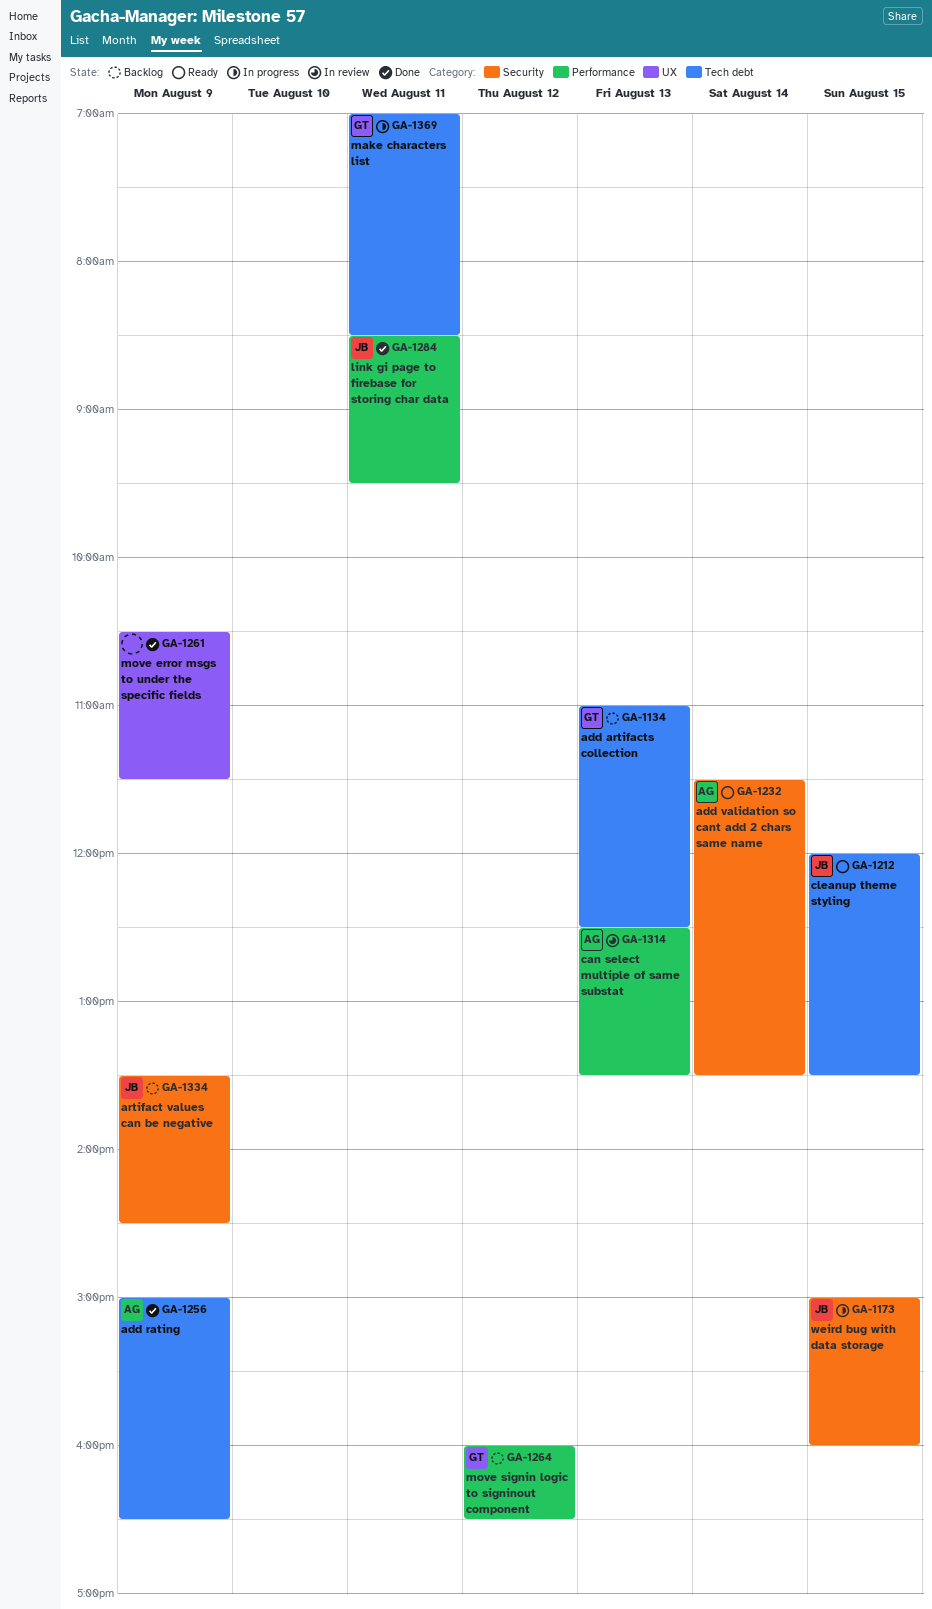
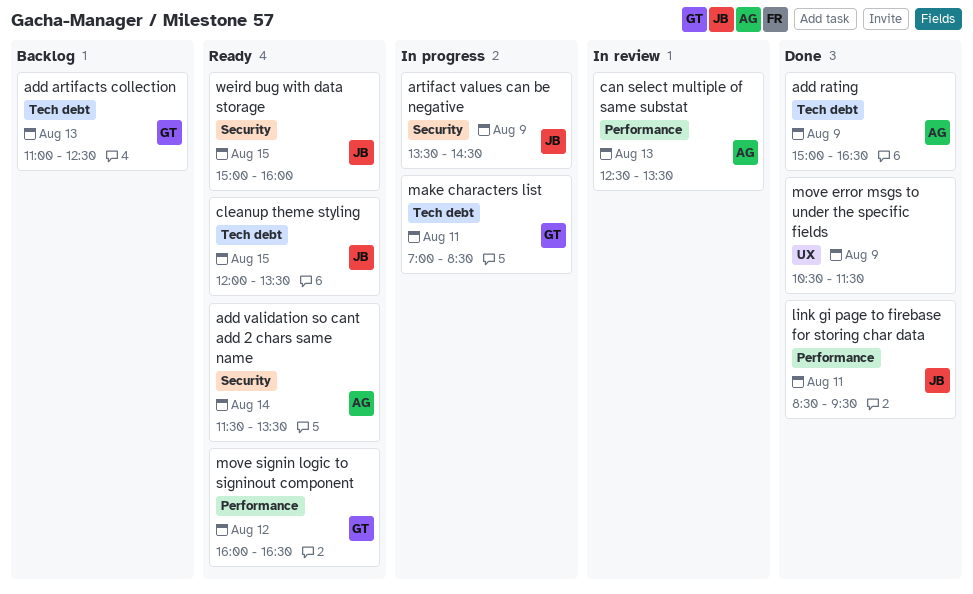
artifact values can be negative, status: Backlog -> In progress
move signin logic to signinout component, status: Backlog -> Ready
weird bug with data storage, status: In progress -> Ready

